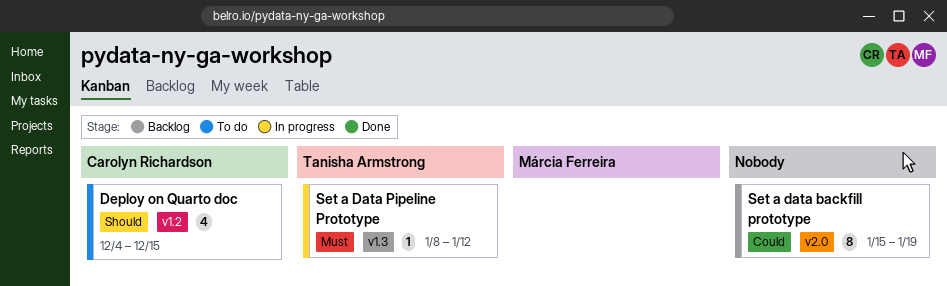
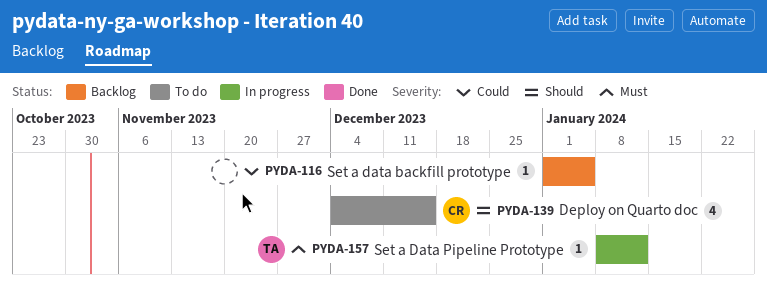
Set a data backfill prototype, estimate: 8 -> 1
Set a data backfill prototype, start: Jan 15 -> Jan 1
Set a data backfill prototype, due: Jan 19 -> Jan 5

